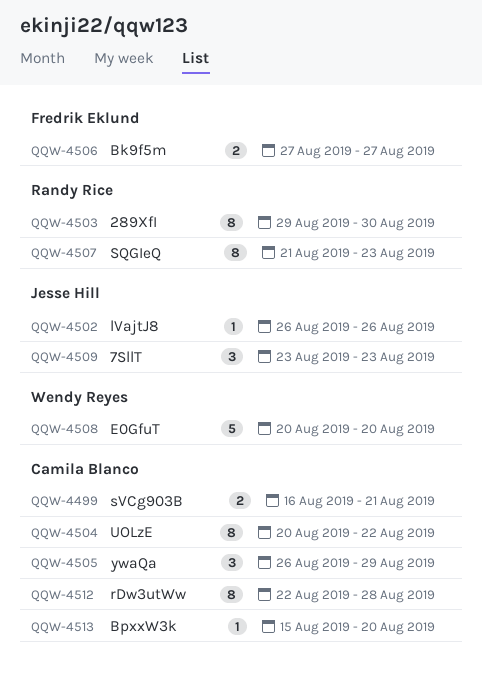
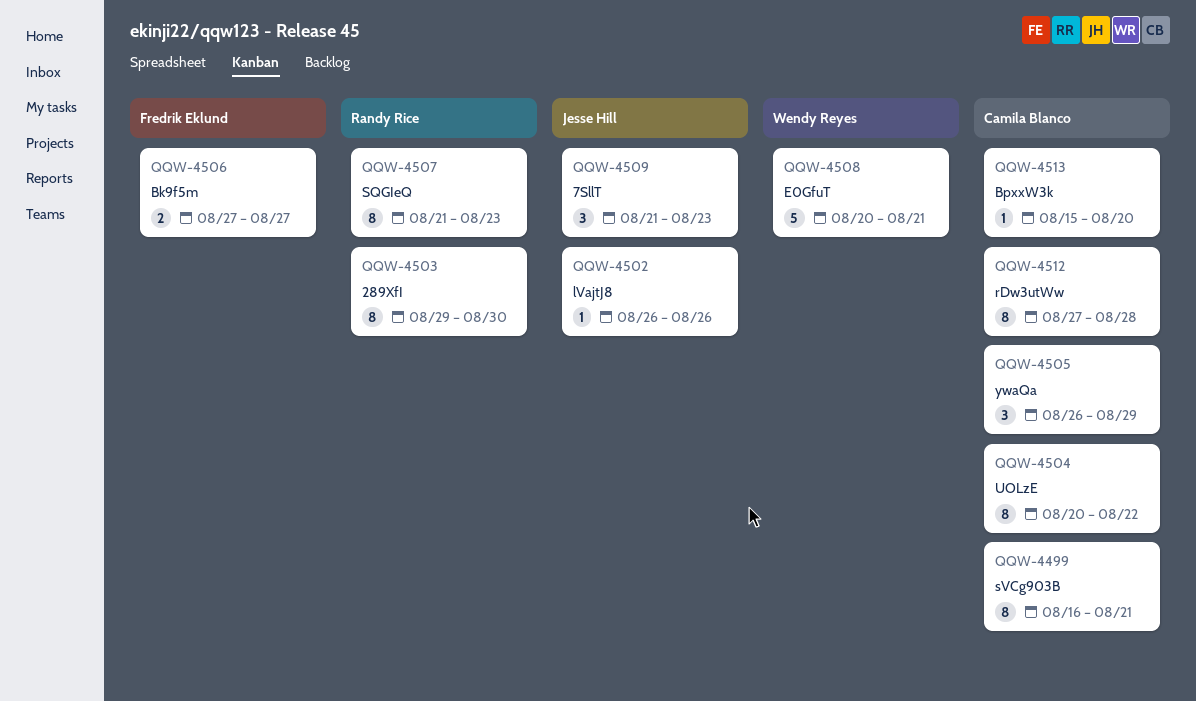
QQW-4499, estimate: 2 -> 8
QQW-4508, due: Aug 20 -> Aug 21
QQW-4509, start: Aug 23 -> Aug 21
QQW-4512, start: Aug 22 -> Aug 27

